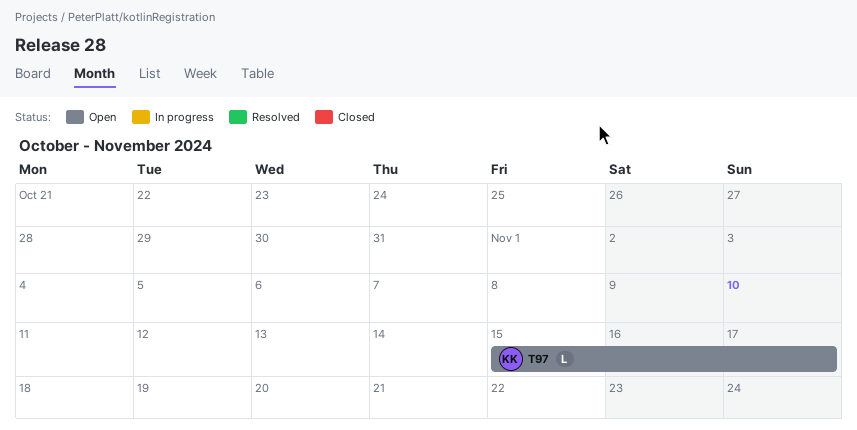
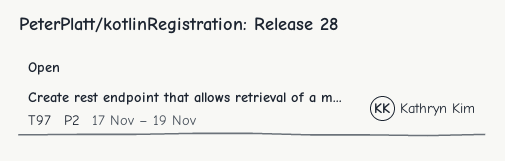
T97, start: Nov 15 -> Nov 17
T97, due: Nov 17 -> Nov 19

